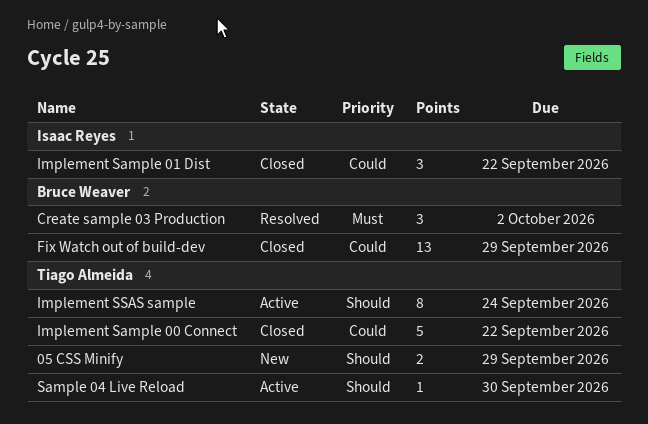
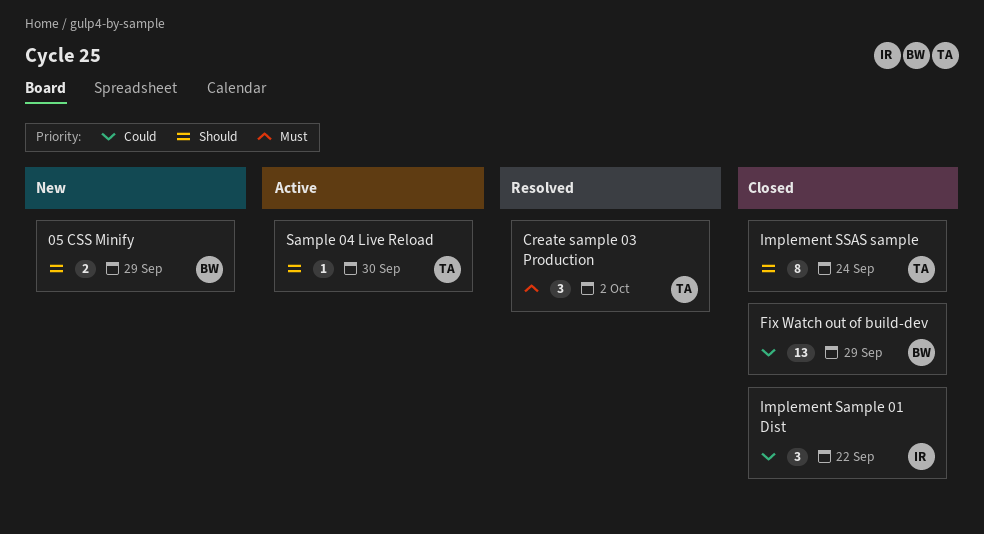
05 CSS Minify, owner: Tiago Almeida -> Bruce Weaver
Create sample 03 Production, owner: Bruce Weaver -> Tiago Almeida
Implement Sample 00 Connect: present -> none
Implement SSAS sample, status: Active -> Closed

